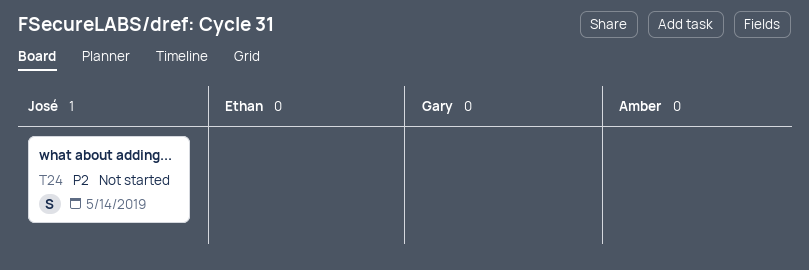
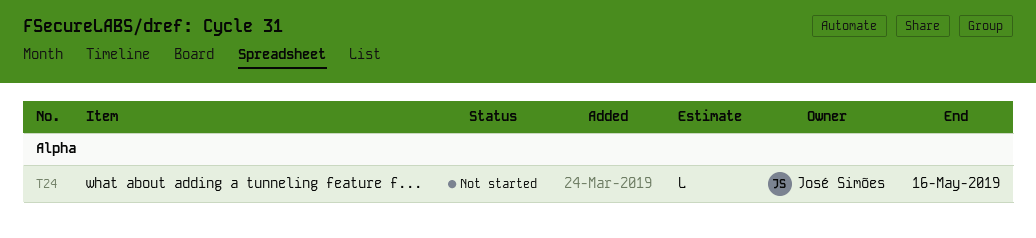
T24, estimate: S -> L
T24, due: May 14 -> May 16

